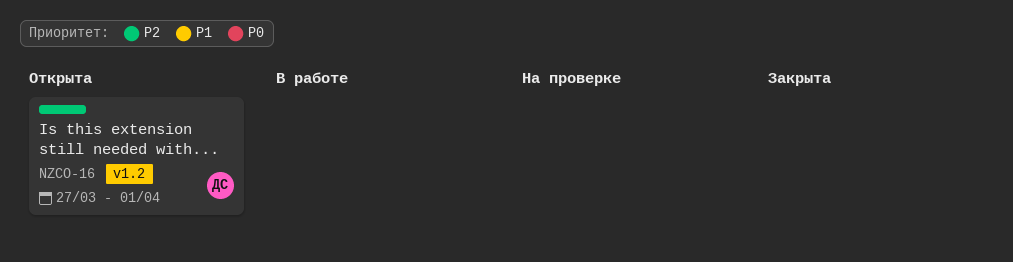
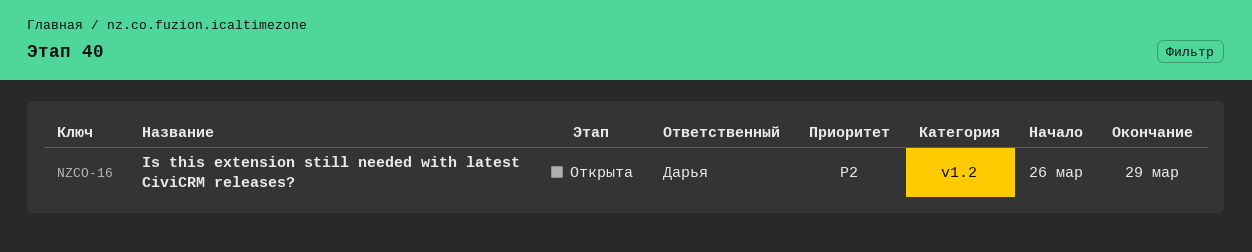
NZCO-16, start: Mar 27 -> Mar 26
NZCO-16, due: Apr 1 -> Mar 29

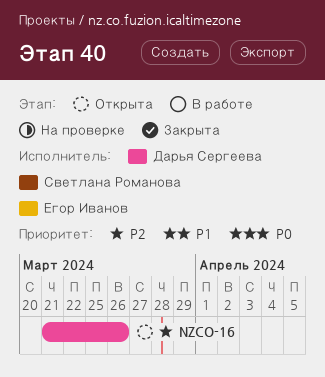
NZCO-16, start: Mar 26 -> Mar 21
NZCO-16, due: Mar 29 -> Mar 26

